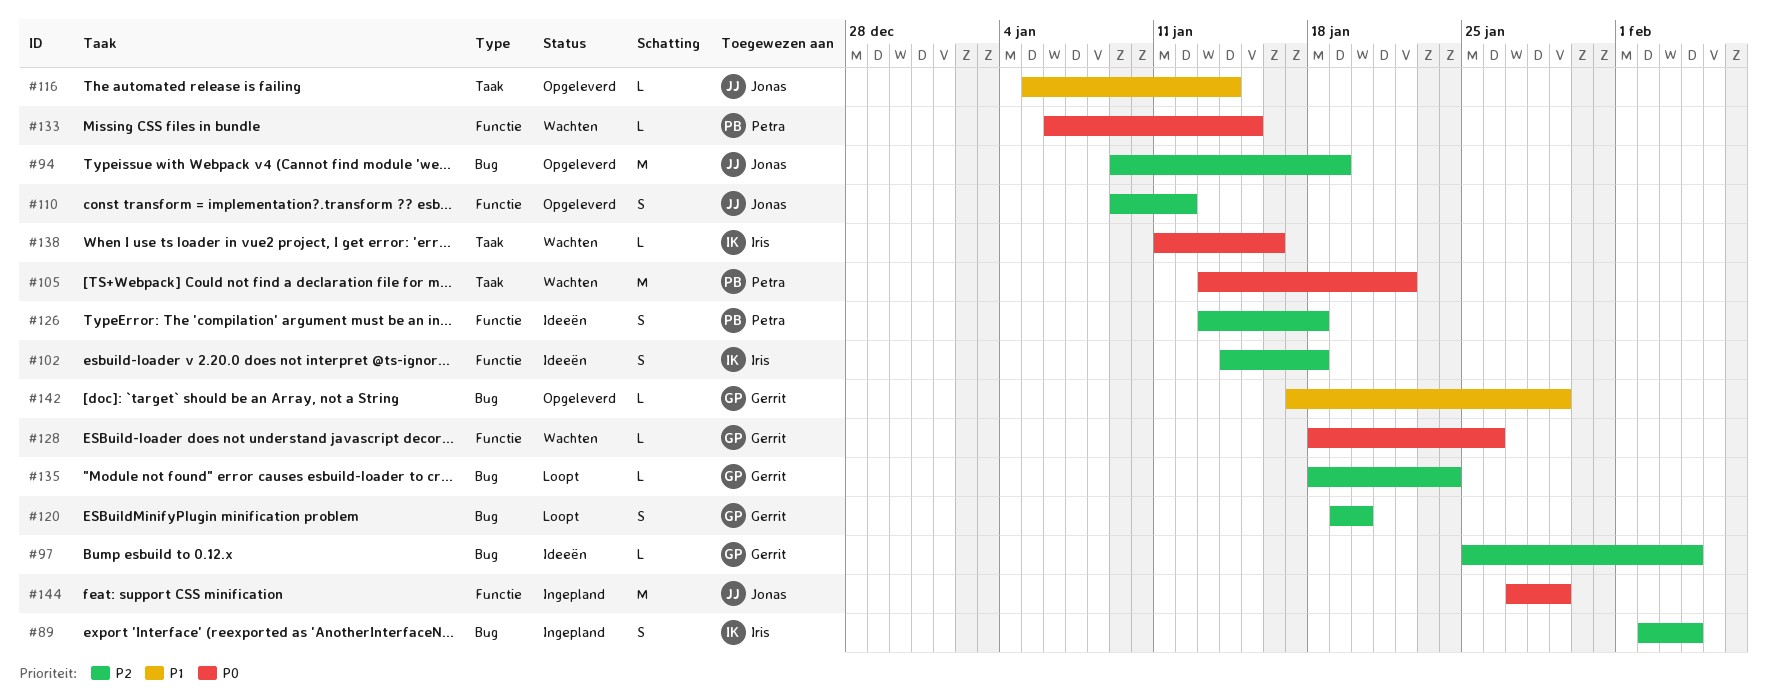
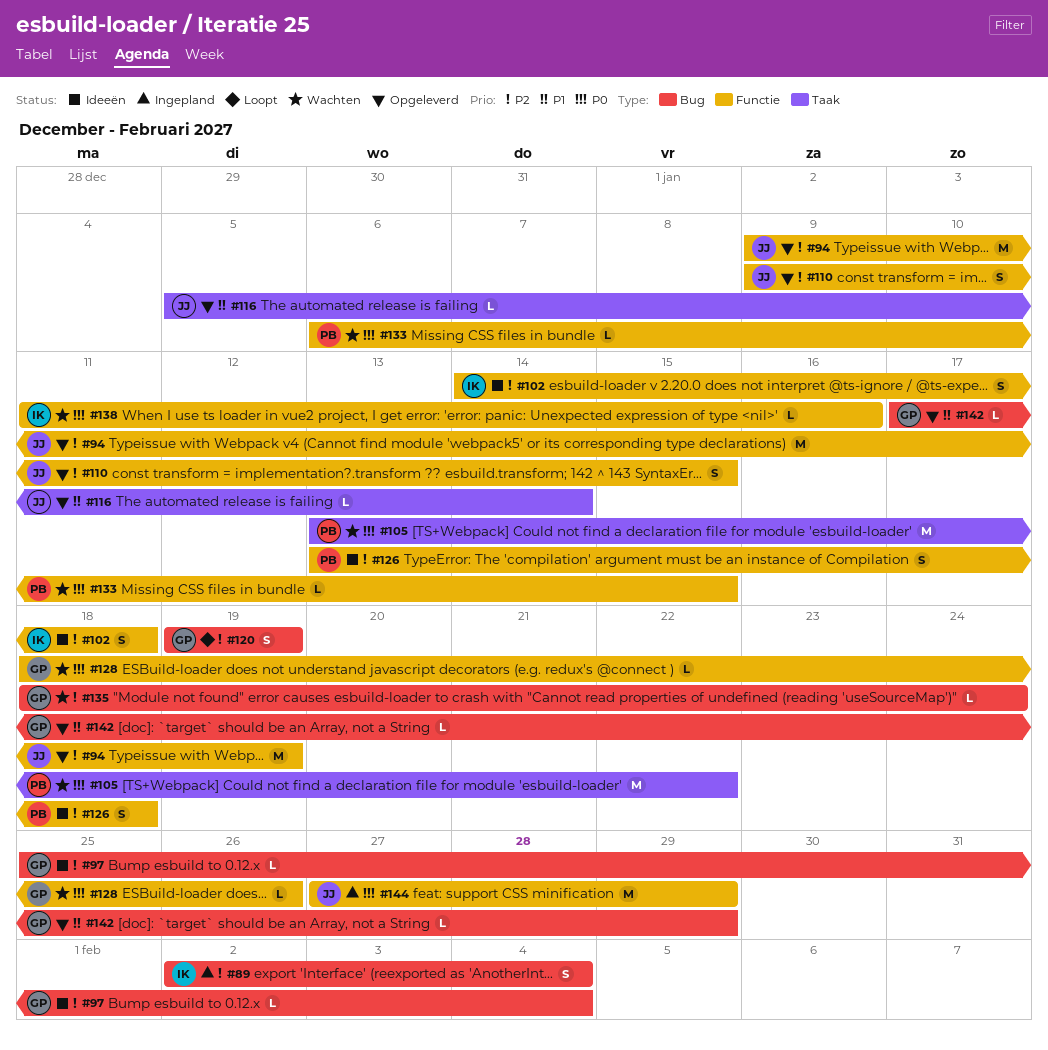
#94, label: Bug -> Functie
#110, due: Jan 12 -> Jan 15
#120, due: Jan 20 -> Jan 19
#135, status: Loopt -> Wachten
#138, label: Taak -> Functie

